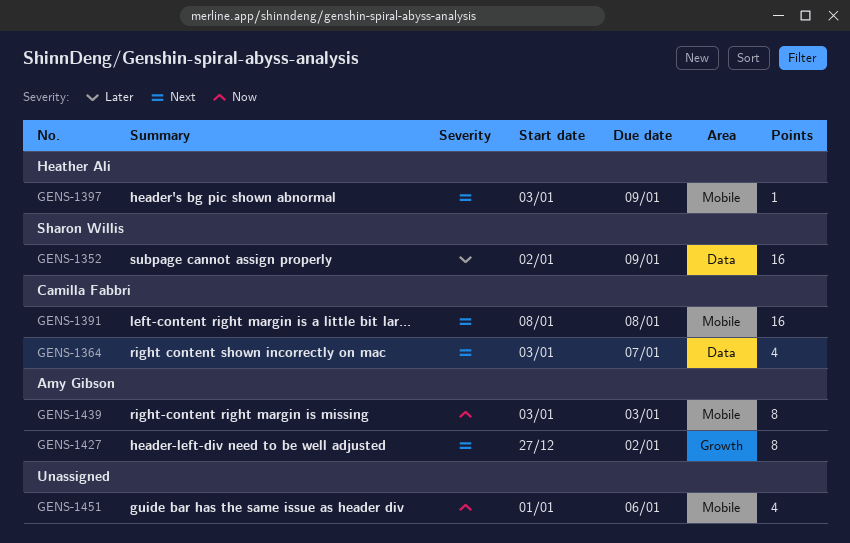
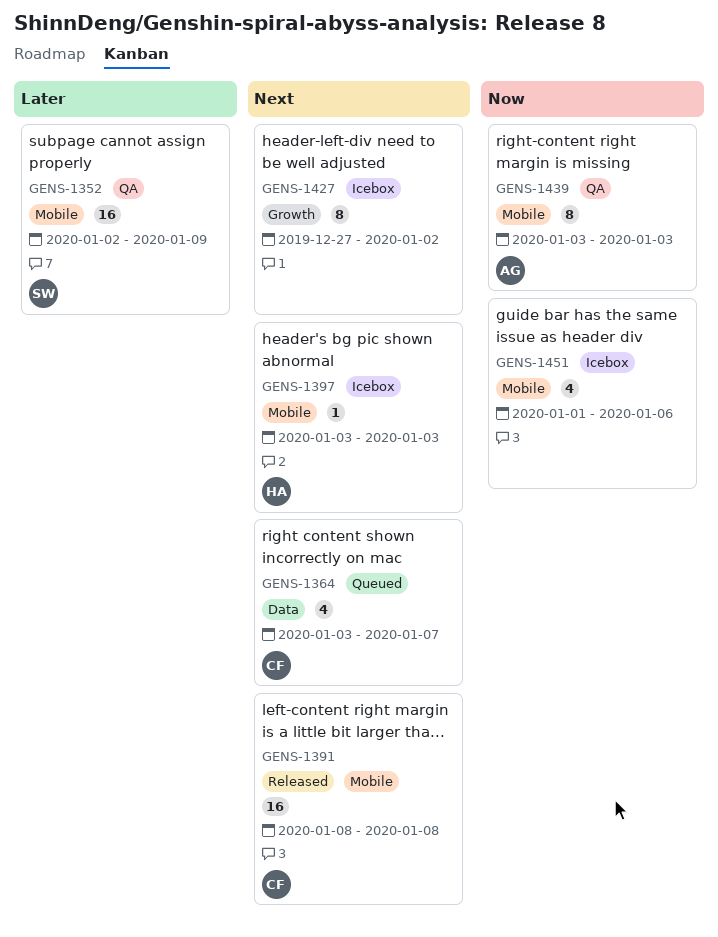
GENS-1352, label: Data -> Mobile
GENS-1397, due: Jan 9 -> Jan 3
GENS-1427, owner: Amy Gibson -> none

